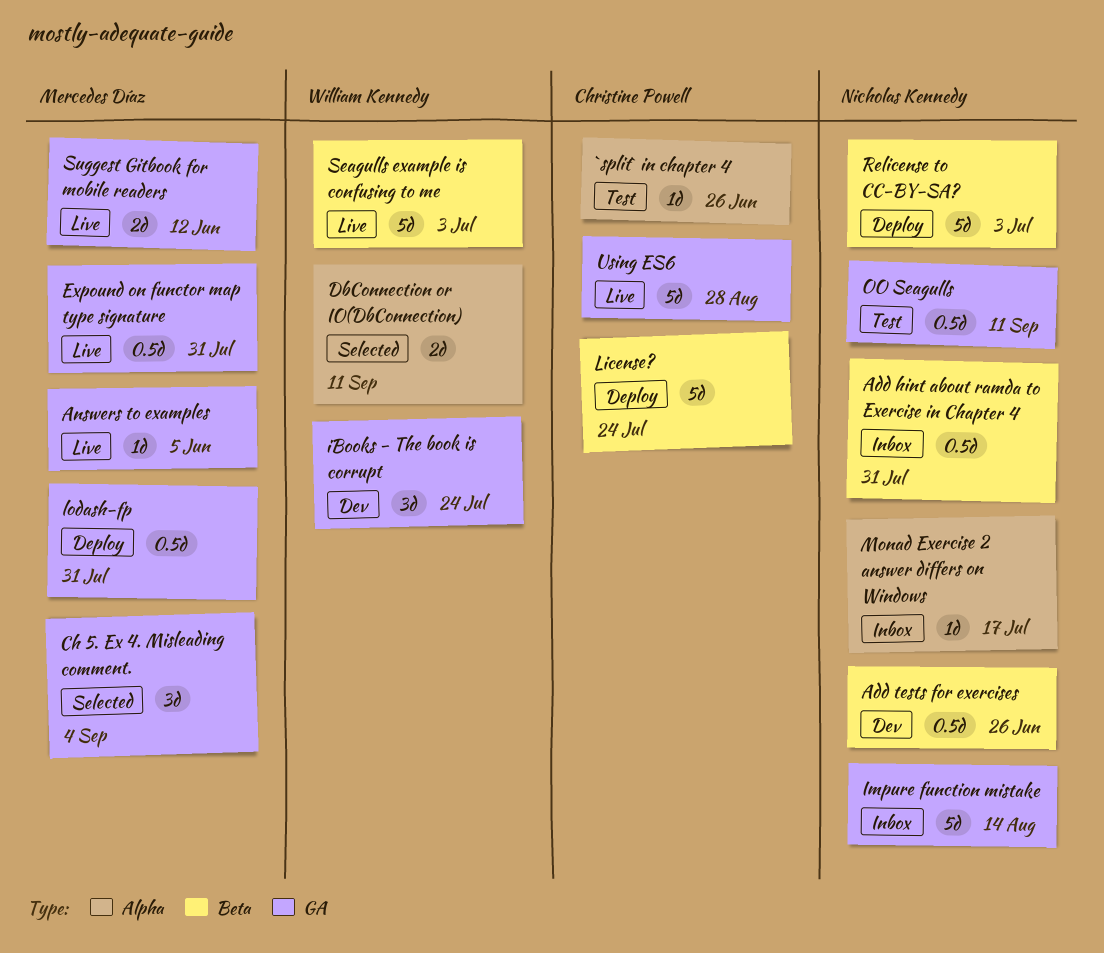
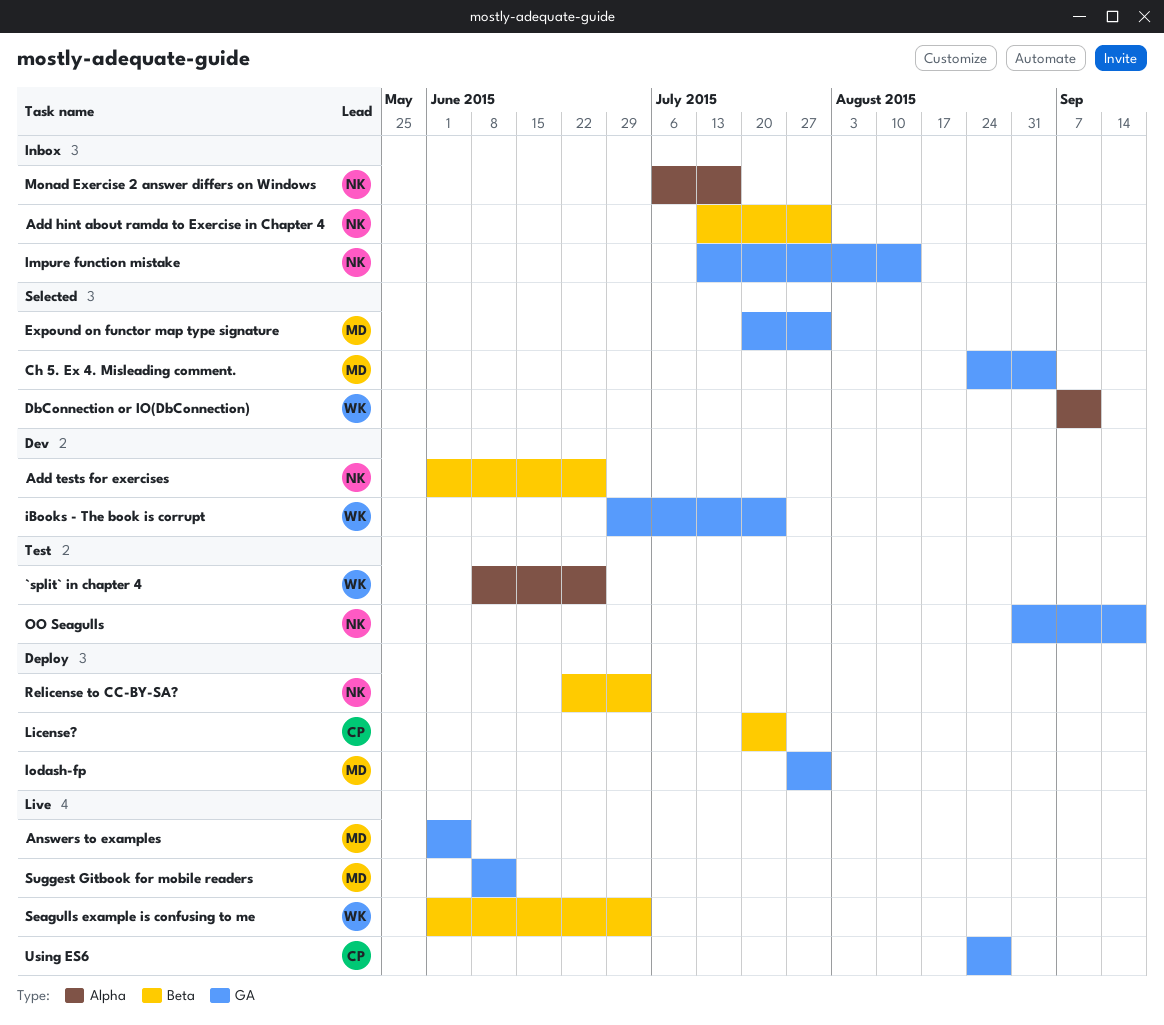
`split` in chapter 4, owner: Christine Powell -> William Kennedy
Expound on functor map type signature, status: Live -> Selected
OO Seagulls, due: Sep 11 -> Sep 18

